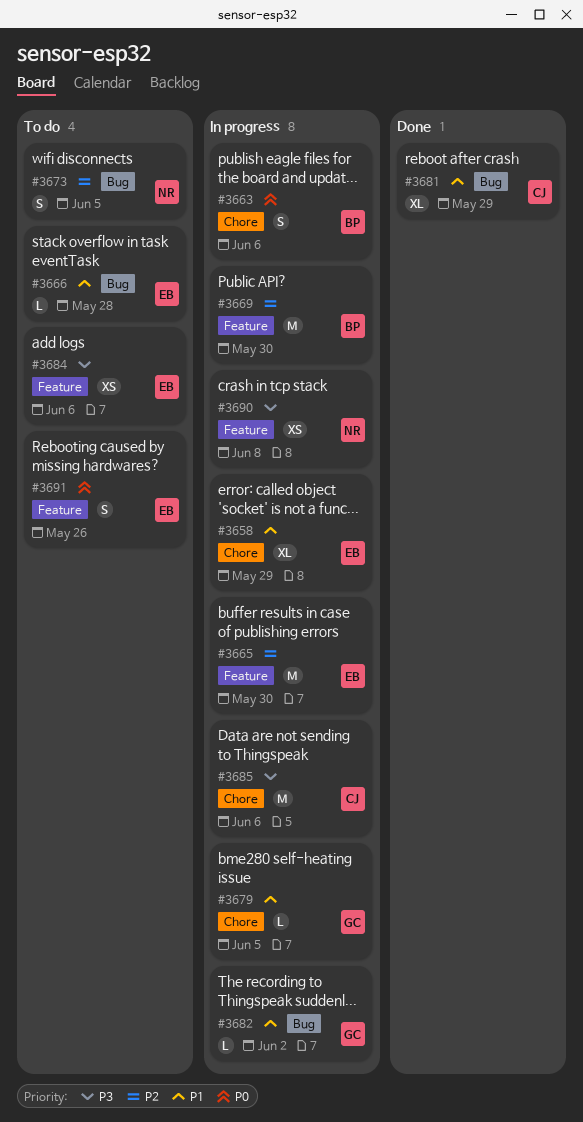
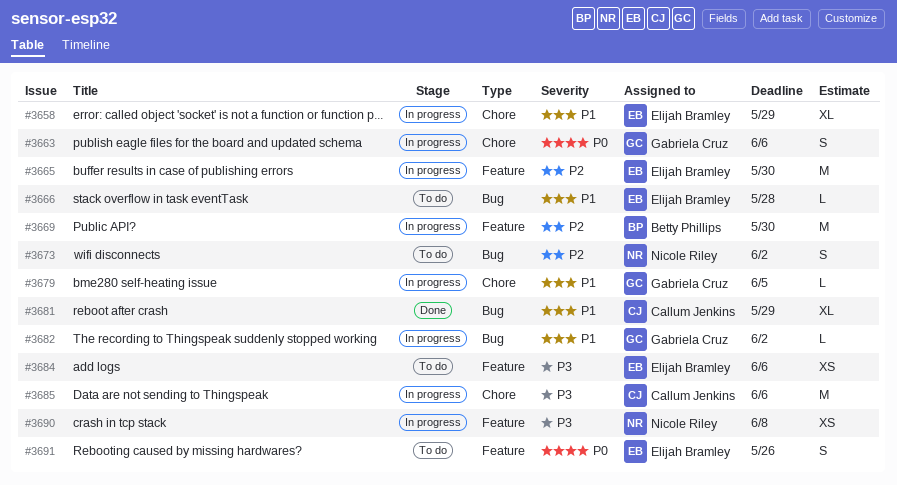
#3663, owner: Betty Phillips -> Gabriela Cruz
#3673, due: Jun 5 -> Jun 2

